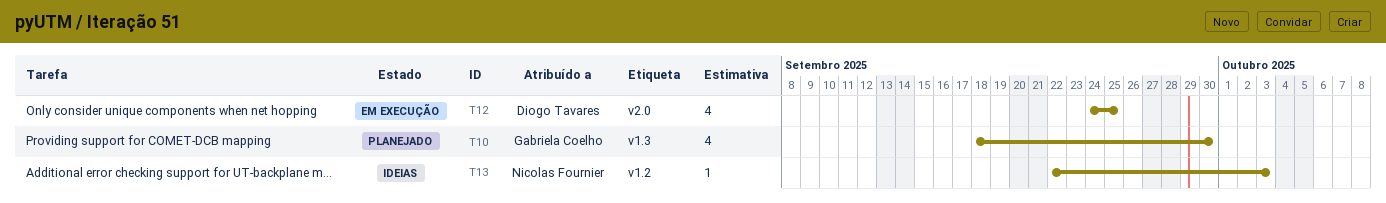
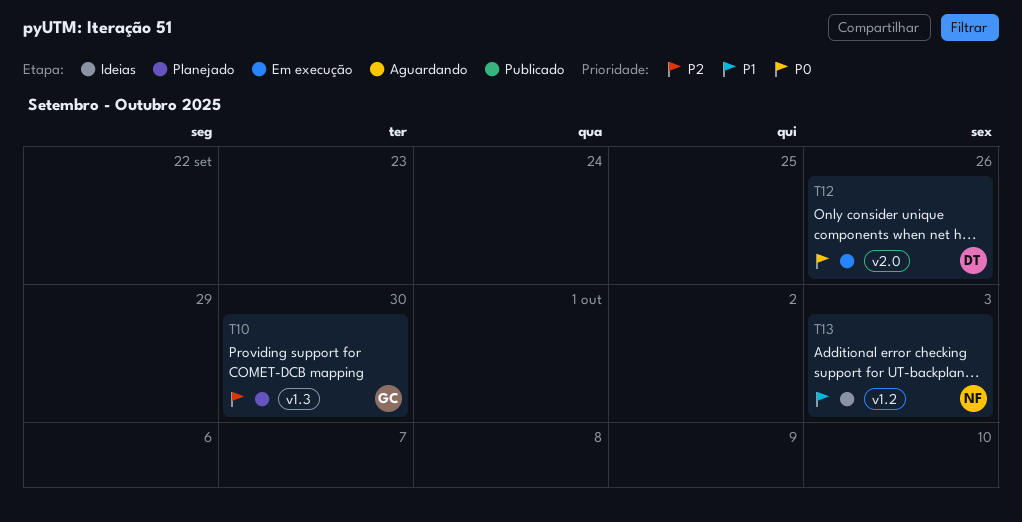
T12, due: Sep 25 -> Sep 26

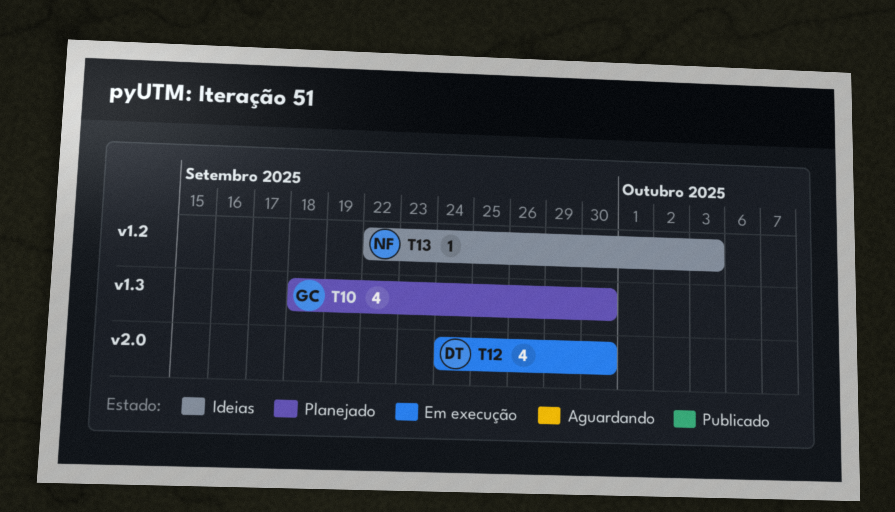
T12, due: Sep 26 -> Sep 30

